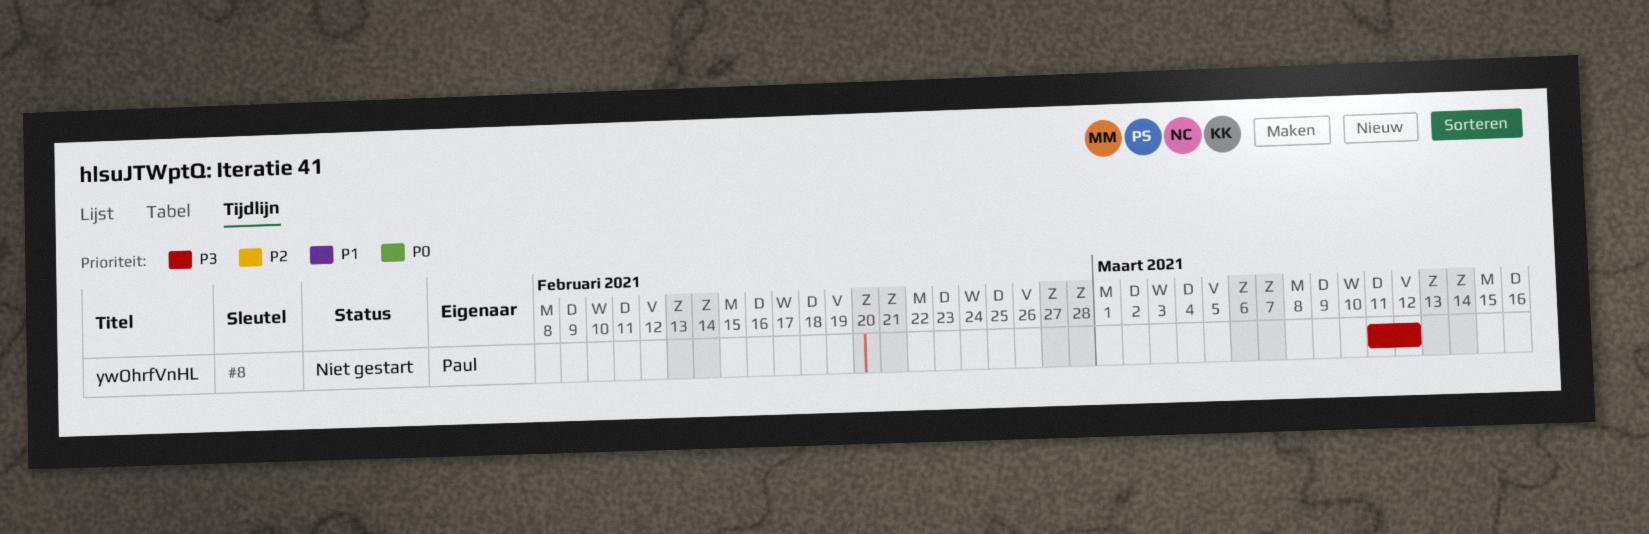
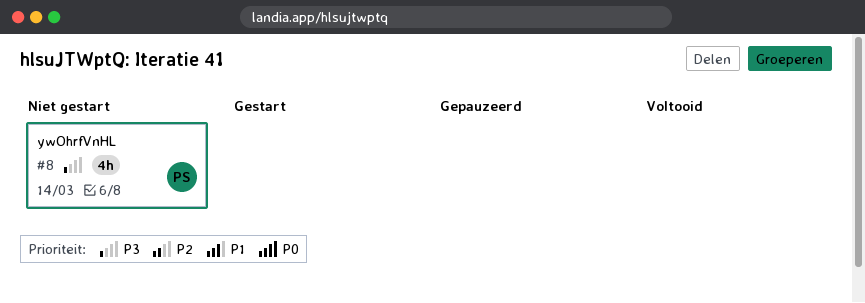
#8, due: Mar 12 -> Mar 14

